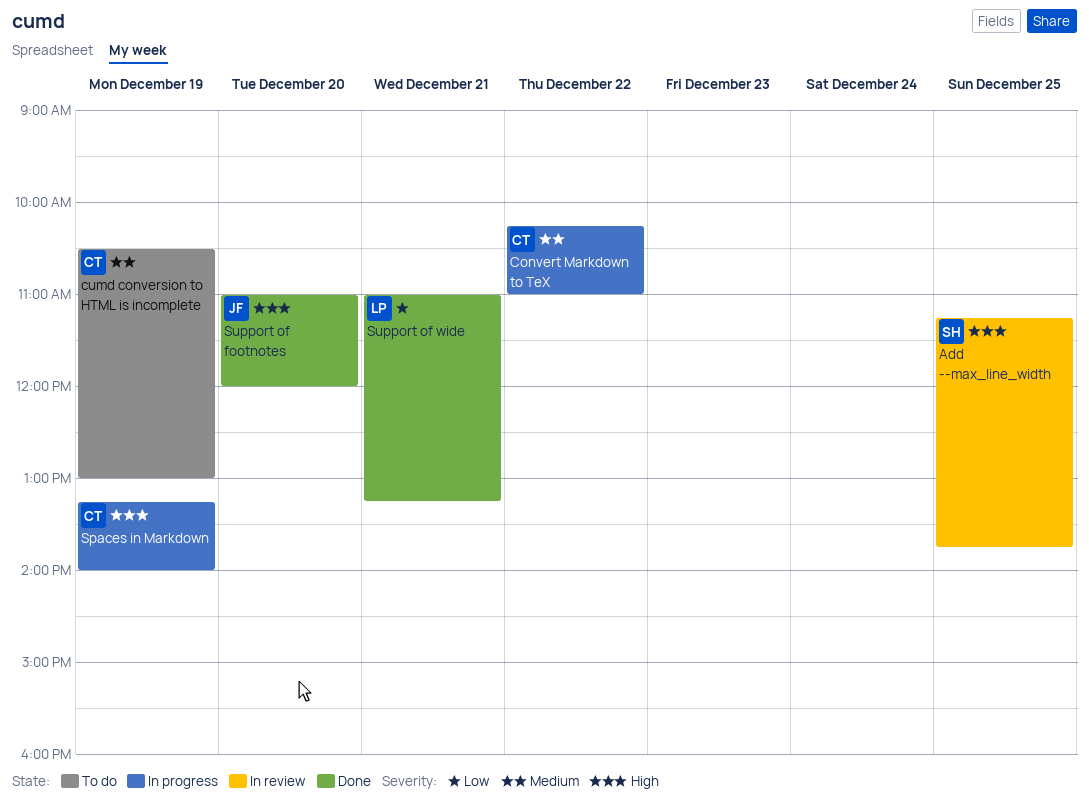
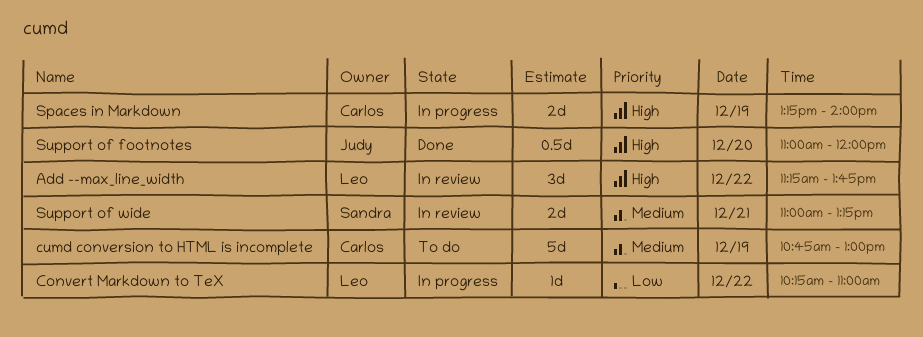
Add --max_line_width, owner: Sandra -> Leo
Add --max_line_width, day: Dec 25 -> Dec 22
Convert Markdown to TeX, owner: Carlos -> Leo
Convert Markdown to TeX, priority: Medium -> Low
cumd conversion to HTML is incomplete, begins: 10:30 -> 10:45
Support of wide, status: Done -> In review
Support of wide, owner: Leo -> Sandra
Support of wide, priority: Low -> Medium

